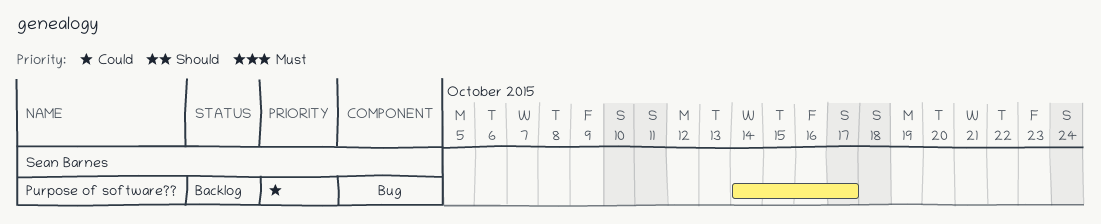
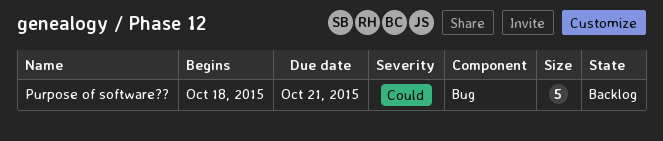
Purpose of software??, start: Oct 14 -> Oct 18
Purpose of software??, due: Oct 17 -> Oct 21

